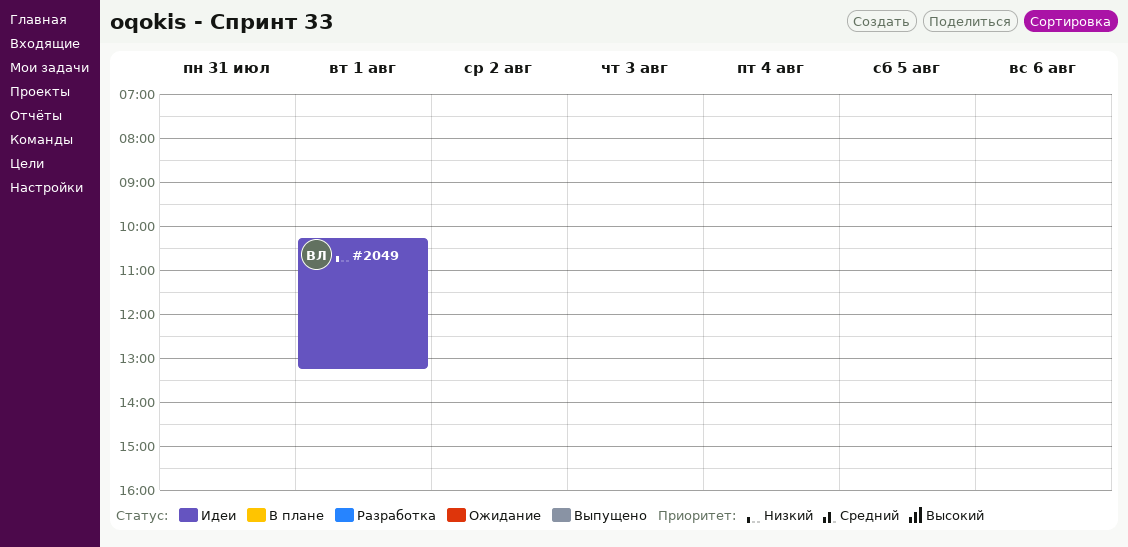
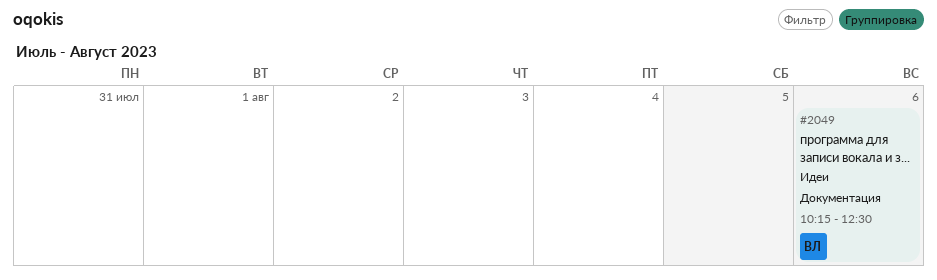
#2049, day: Aug 1 -> Aug 6
#2049, ends: 13:15 -> 12:30

